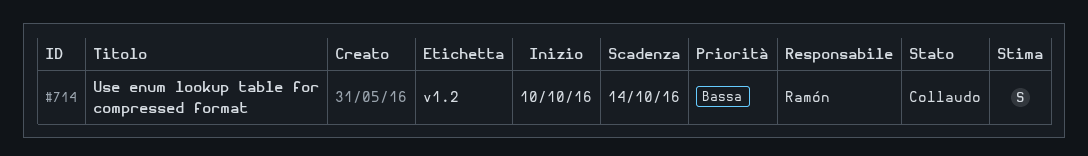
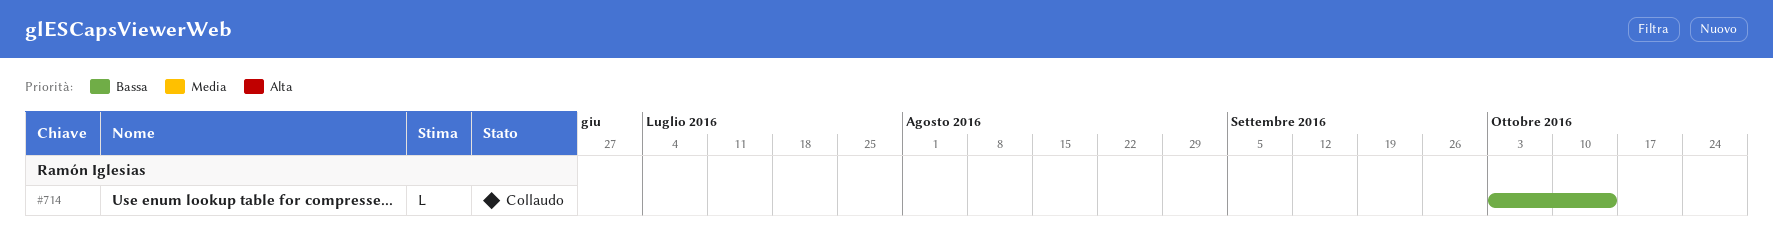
#714, estimate: S -> L
#714, start: Oct 10 -> Oct 3

